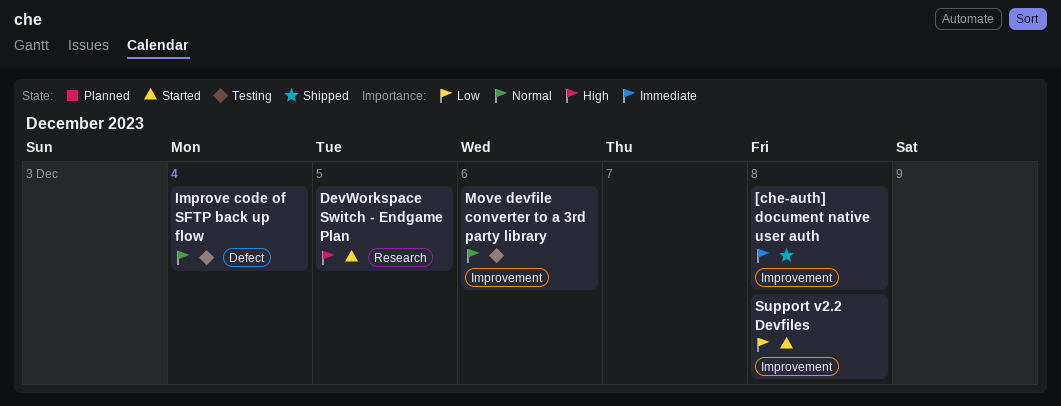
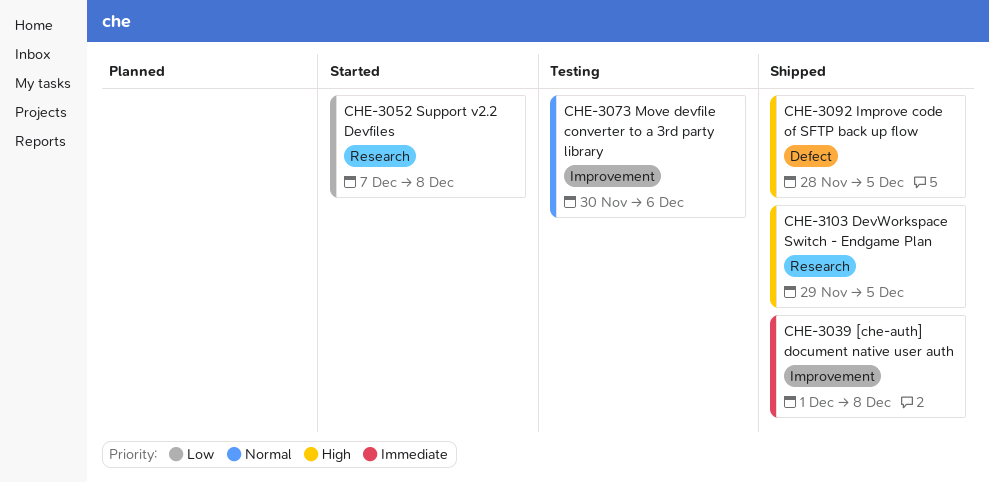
DevWorkspace Switch - Endgame Plan, status: Started -> Shipped
Improve code of SFTP back up flow, status: Testing -> Shipped
Improve code of SFTP back up flow, priority: Normal -> High
Improve code of SFTP back up flow, due: Dec 4 -> Dec 5
Support v2.2 Devfiles, label: Improvement -> Research

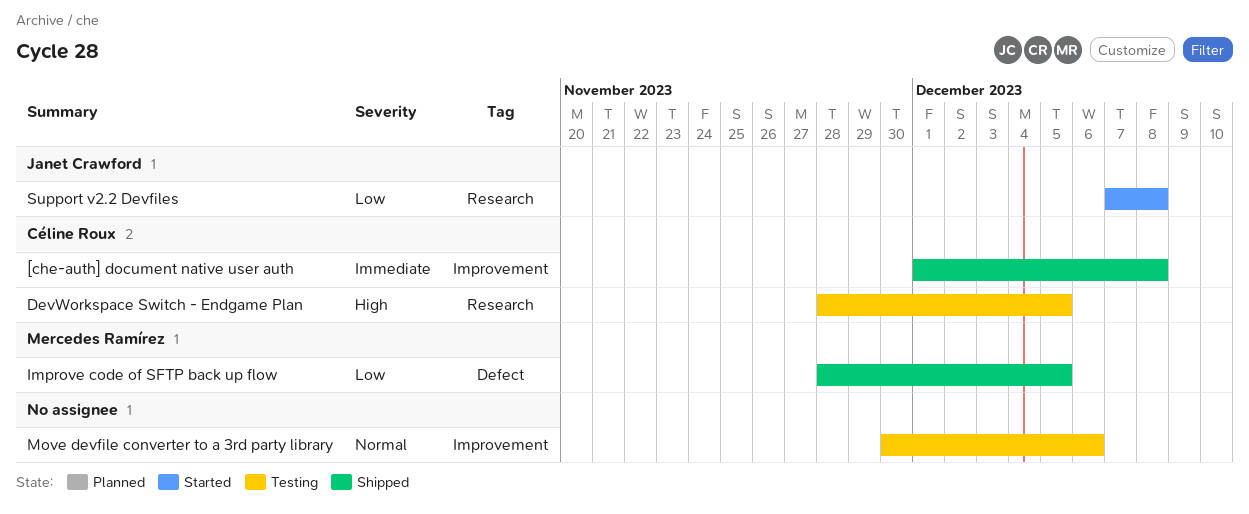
DevWorkspace Switch - Endgame Plan, status: Shipped -> Testing
DevWorkspace Switch - Endgame Plan, start: Nov 29 -> Nov 28
Improve code of SFTP back up flow, priority: High -> Low

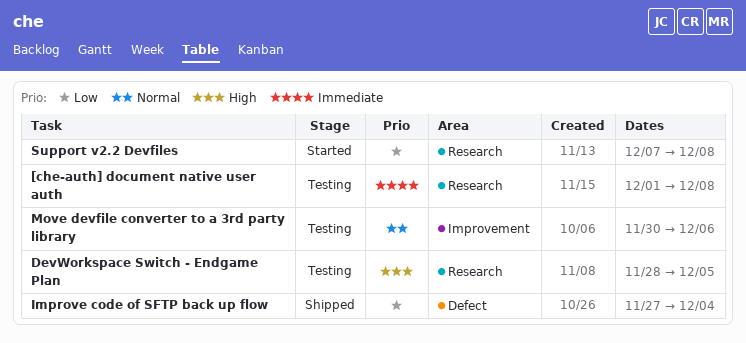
[che-auth] document native user auth, status: Shipped -> Testing
[che-auth] document native user auth, label: Improvement -> Research
Improve code of SFTP back up flow, start: Nov 28 -> Nov 27
Improve code of SFTP back up flow, due: Dec 5 -> Dec 4

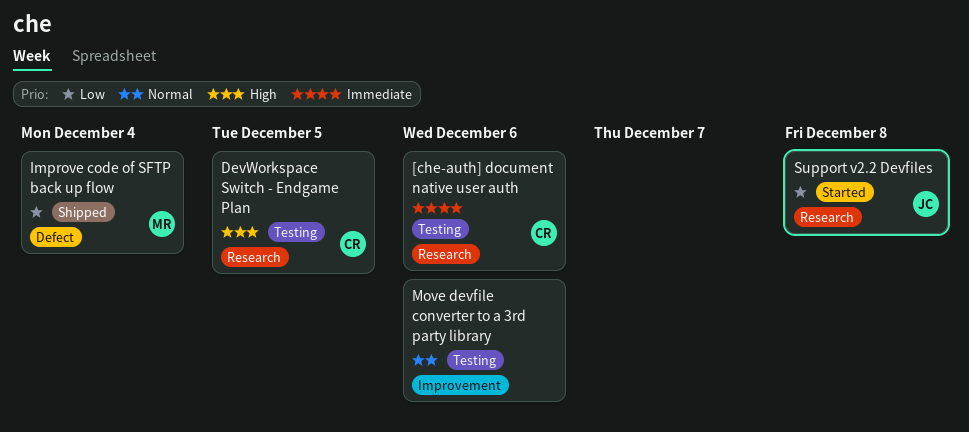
[che-auth] document native user auth, due: Dec 8 -> Dec 6

